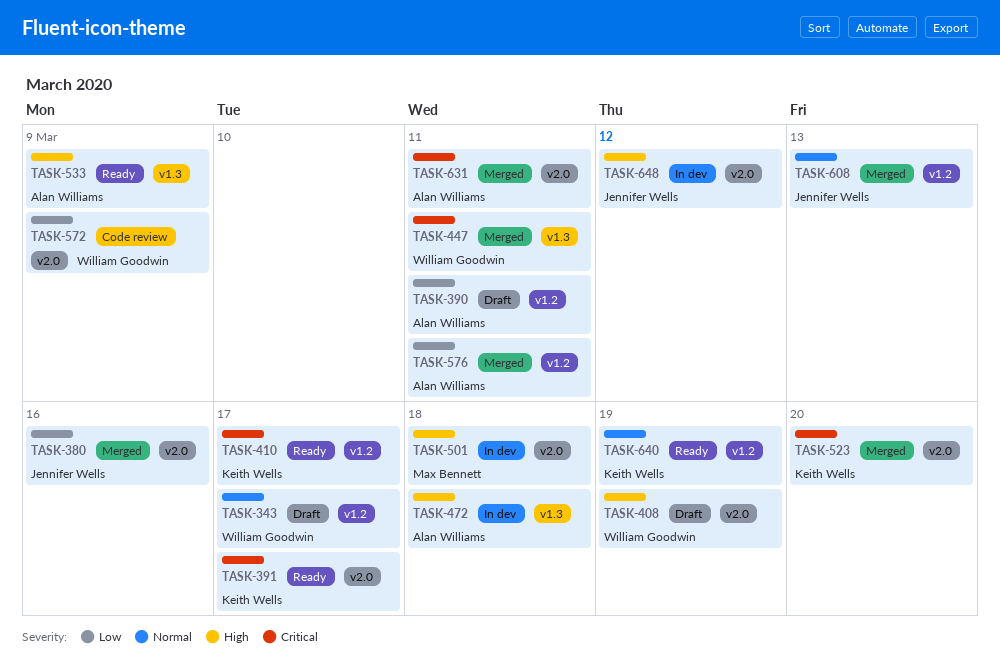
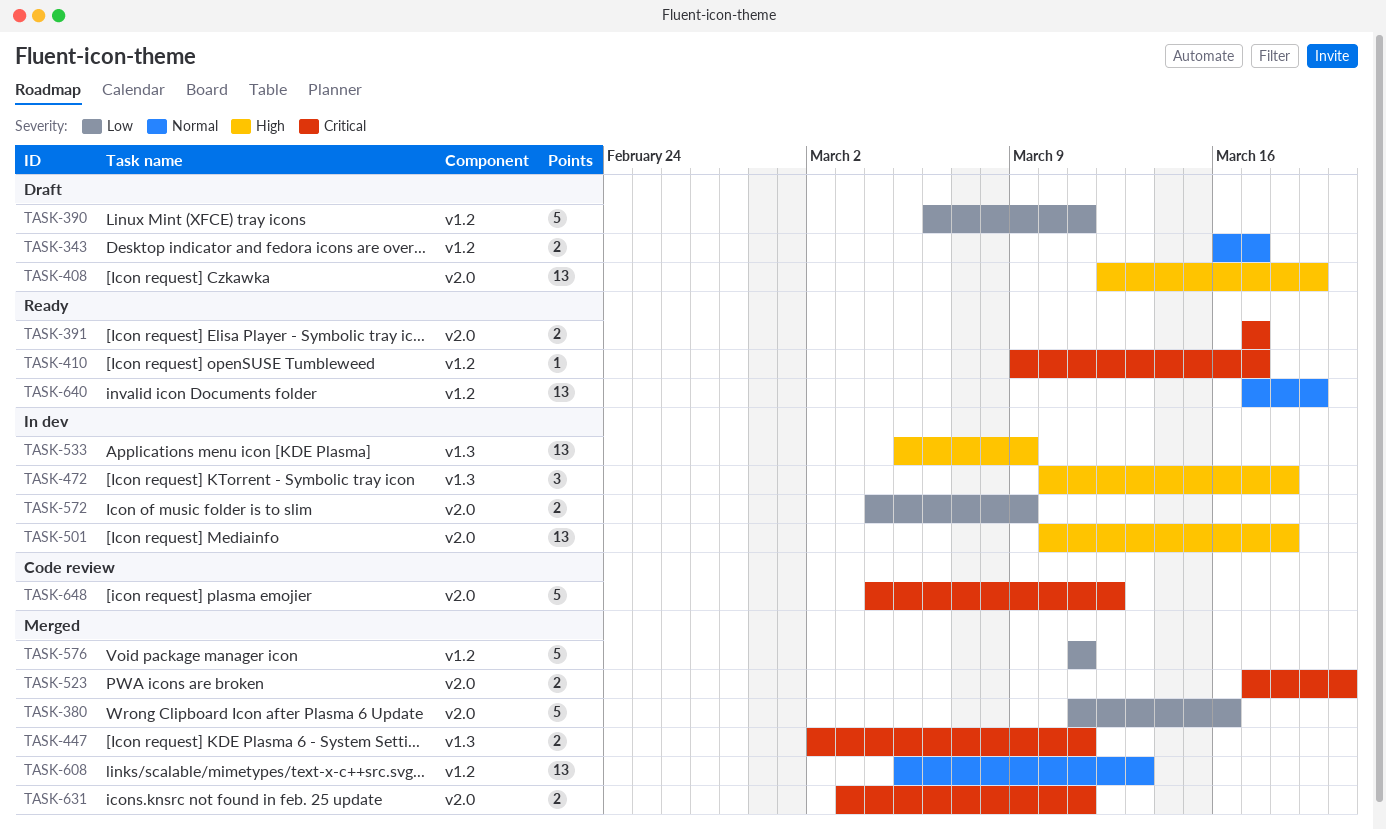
TASK-533, status: Ready -> In dev
TASK-572, status: Code review -> In dev
TASK-648, status: In dev -> Code review
TASK-648, priority: High -> Critical

